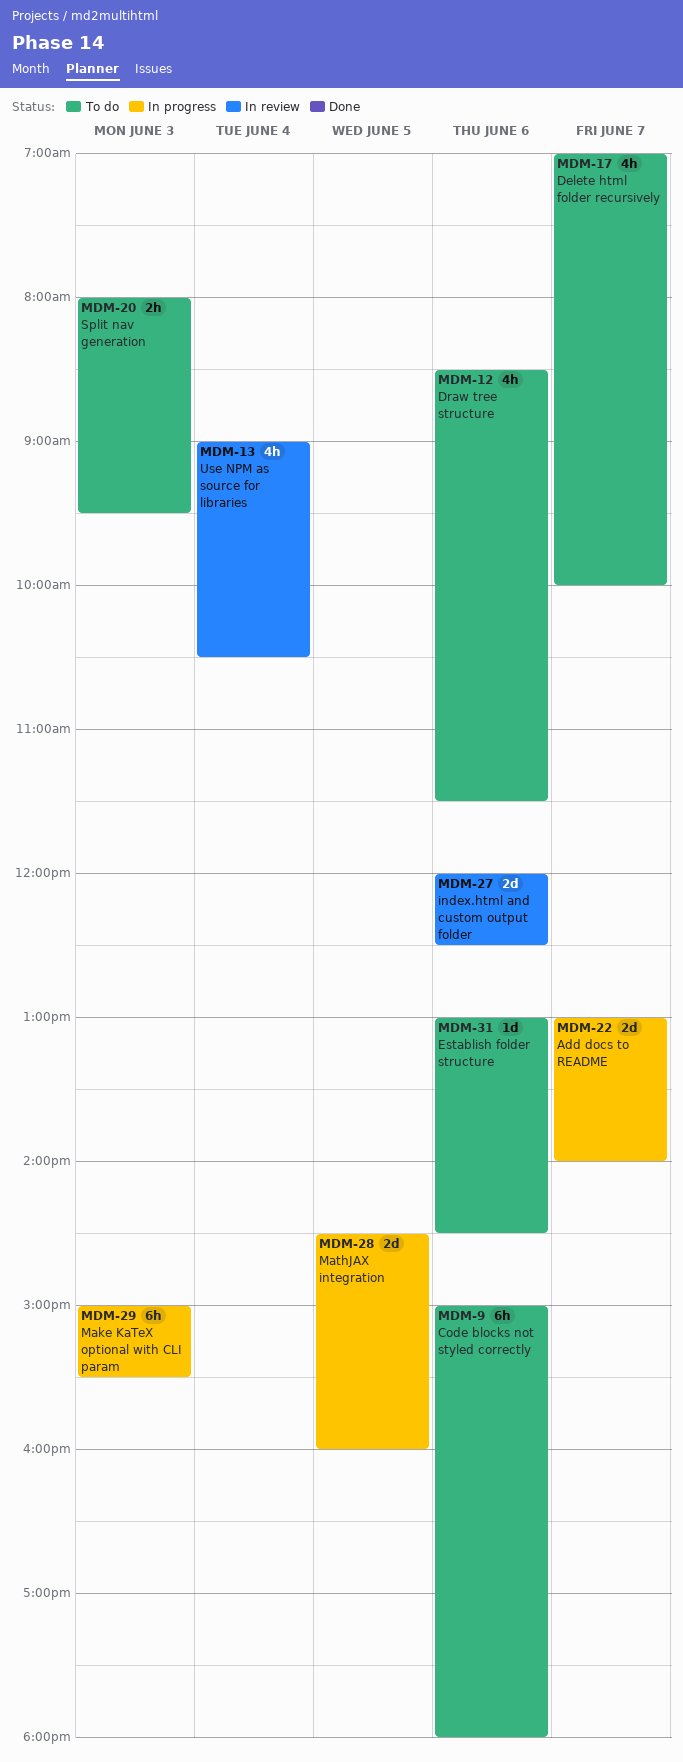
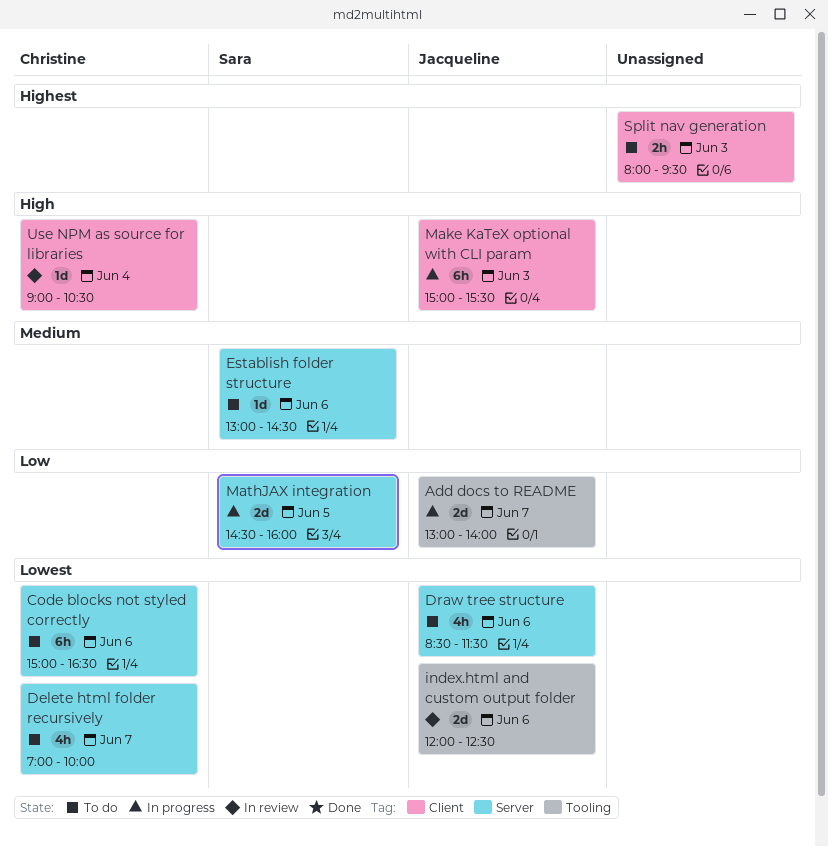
Code blocks not styled correctly, ends: 18:00 -> 16:30
Use NPM as source for libraries, estimate: 4h -> 1d

